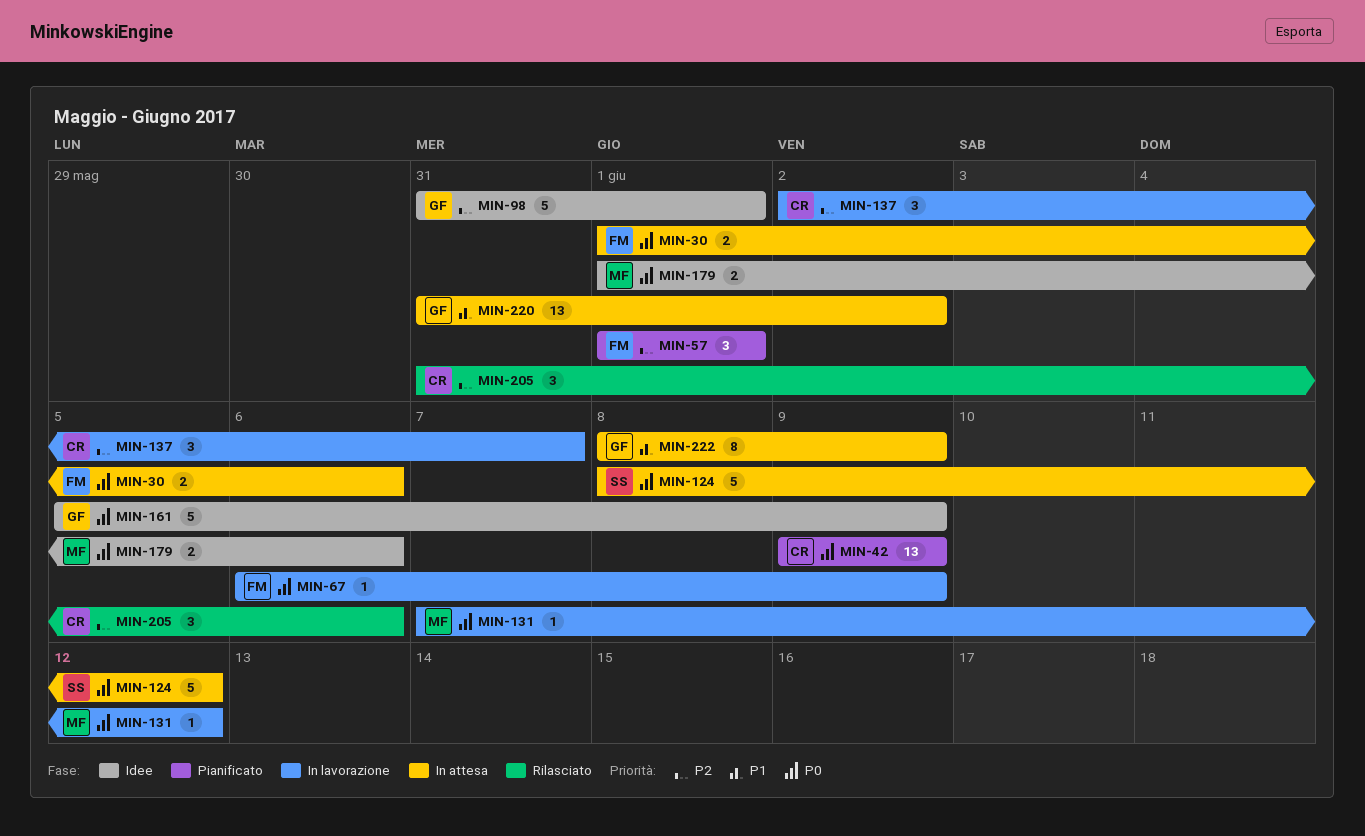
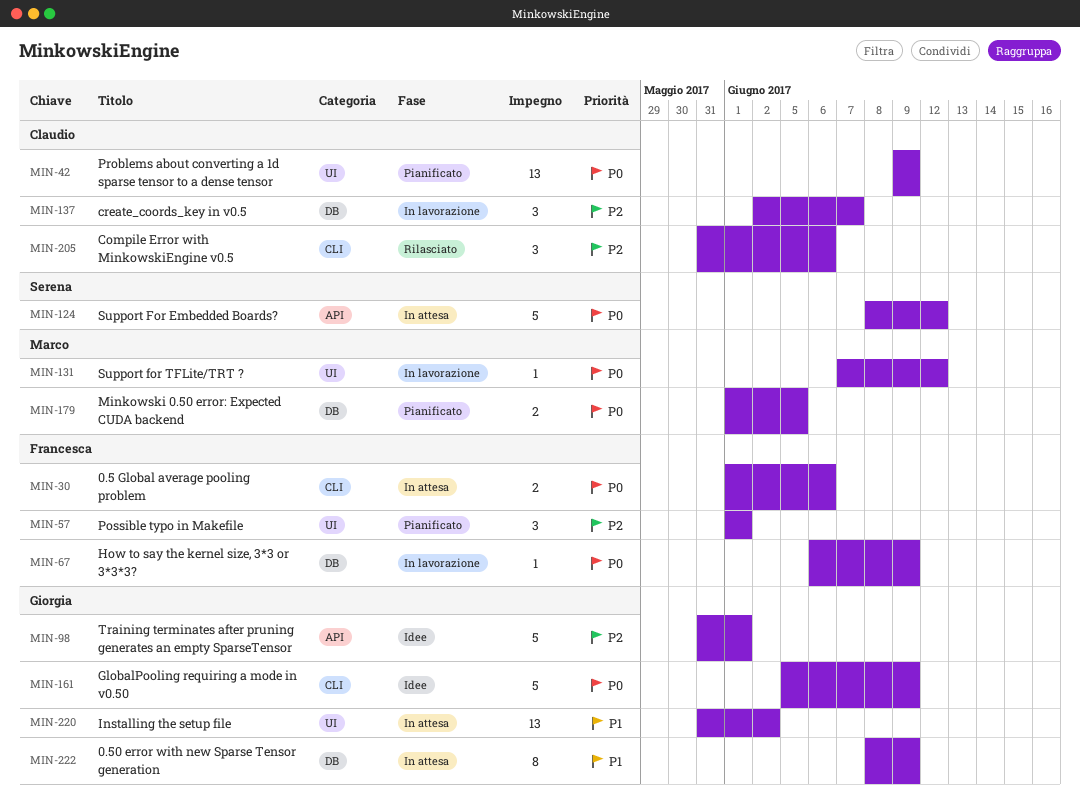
MIN-179, status: Idee -> Pianificato
MIN-179, due: Jun 6 -> Jun 5

